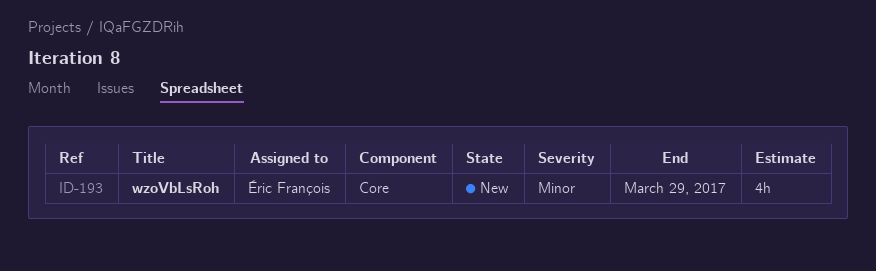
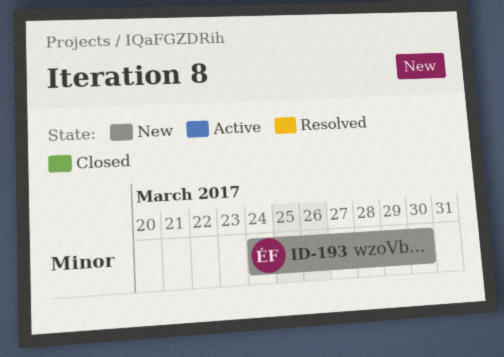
ID-193, due: Mar 29 -> Mar 30

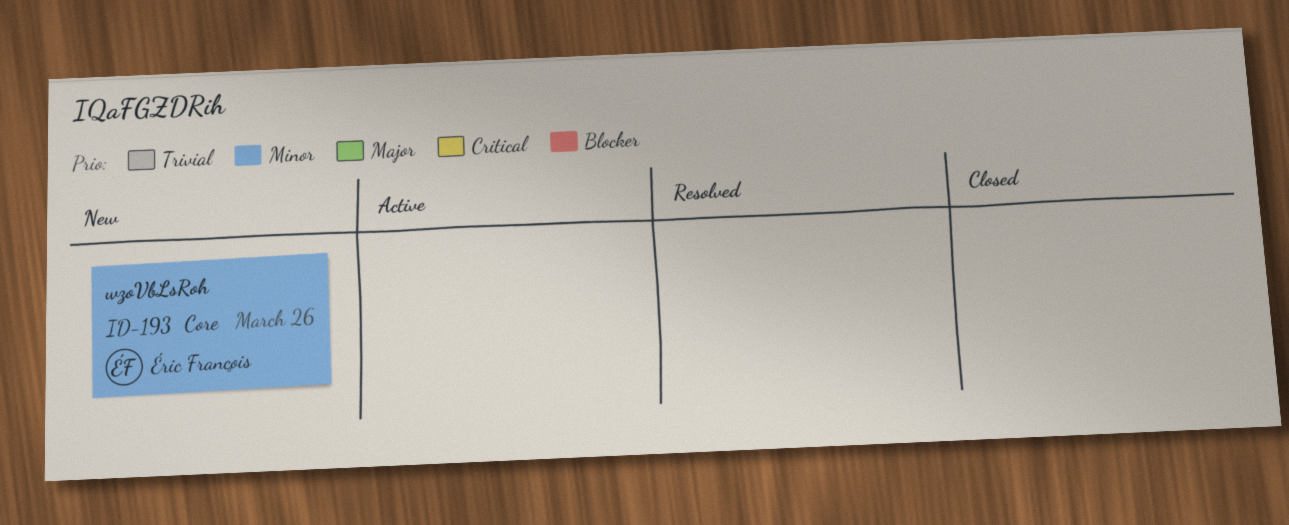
ID-193, due: Mar 30 -> Mar 26

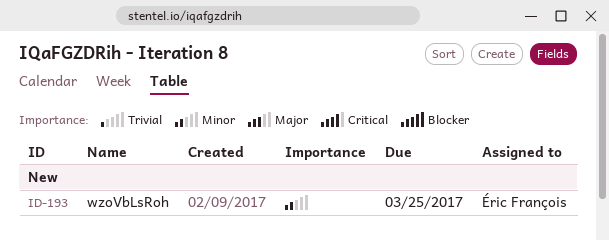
ID-193, due: Mar 26 -> Mar 25

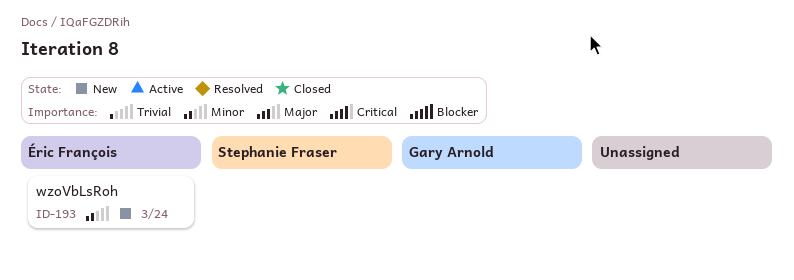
ID-193, due: Mar 25 -> Mar 24

